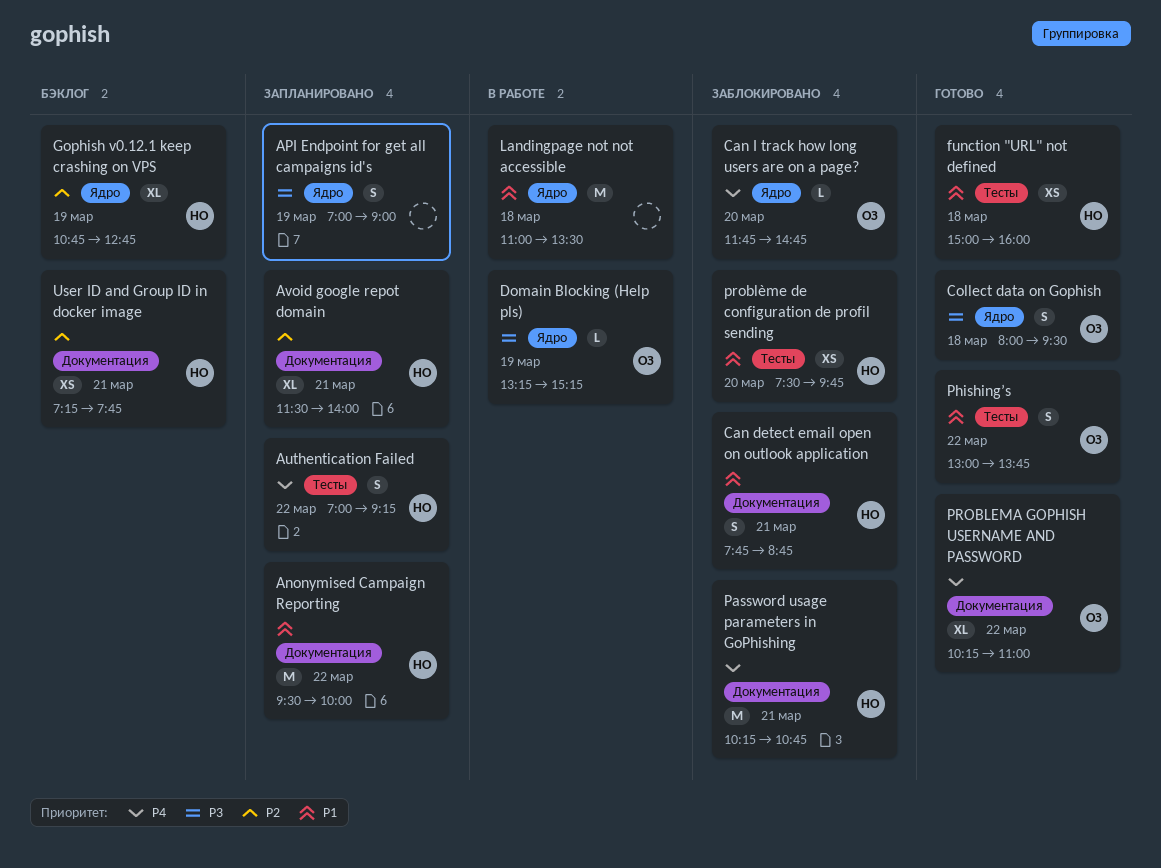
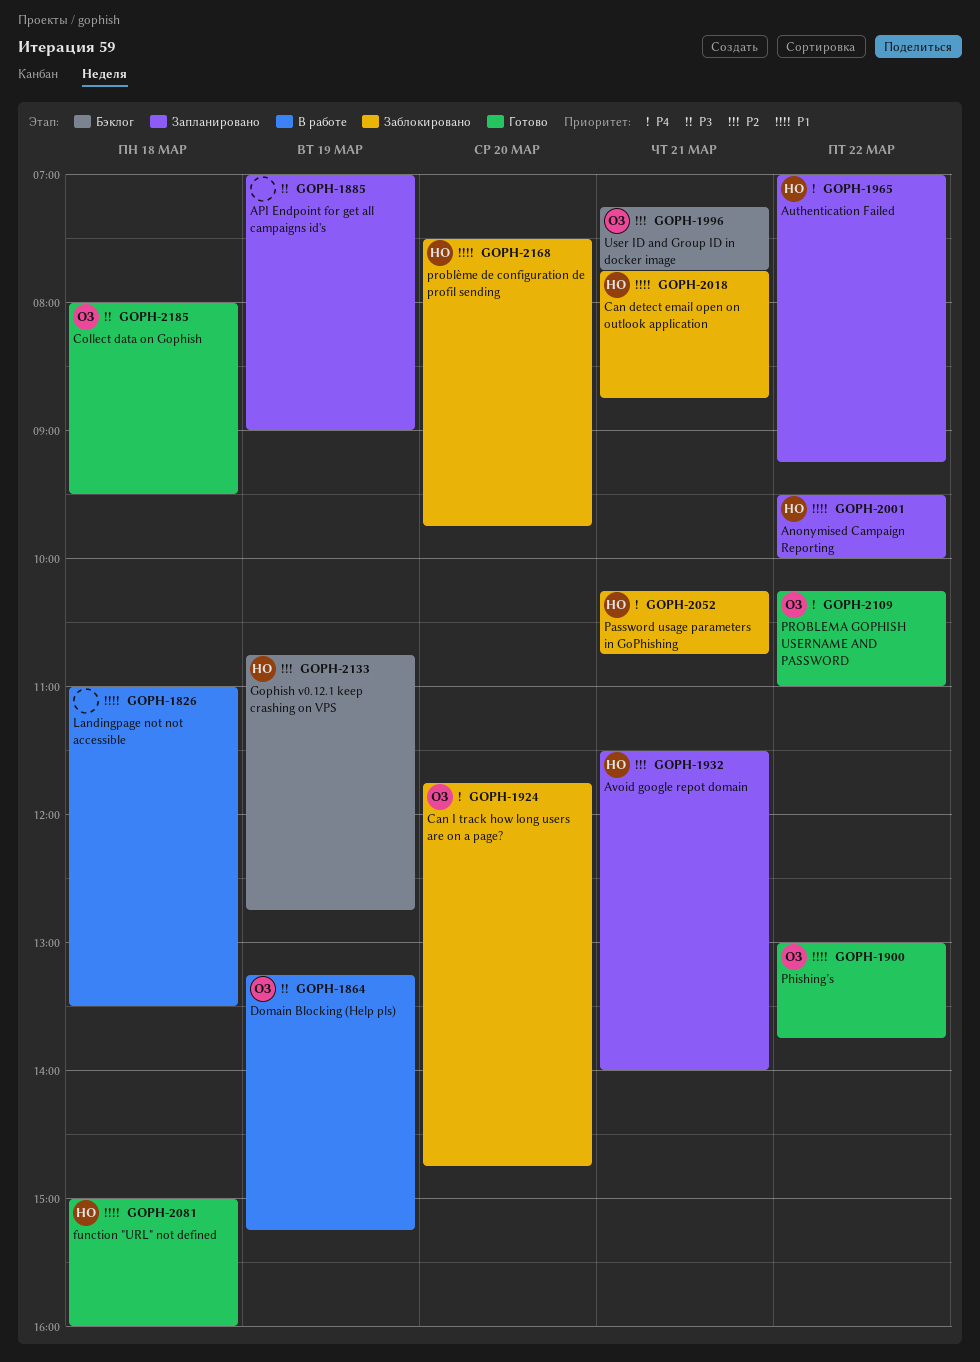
User ID and Group ID in docker image, owner: НО -> ОЗ

